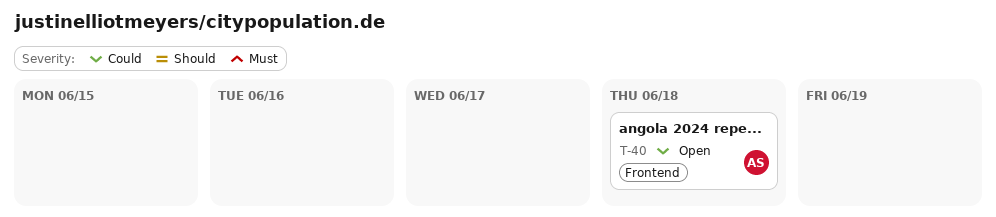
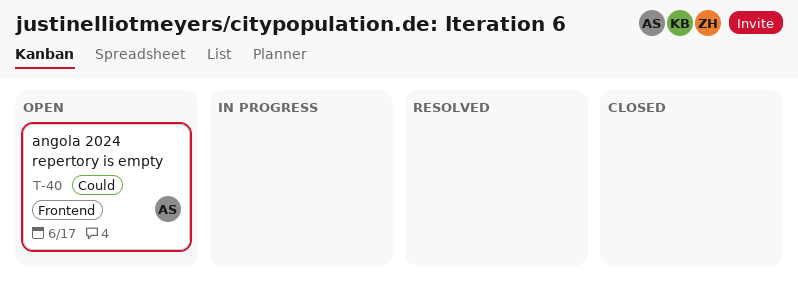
T-40, due: Jun 18 -> Jun 17

